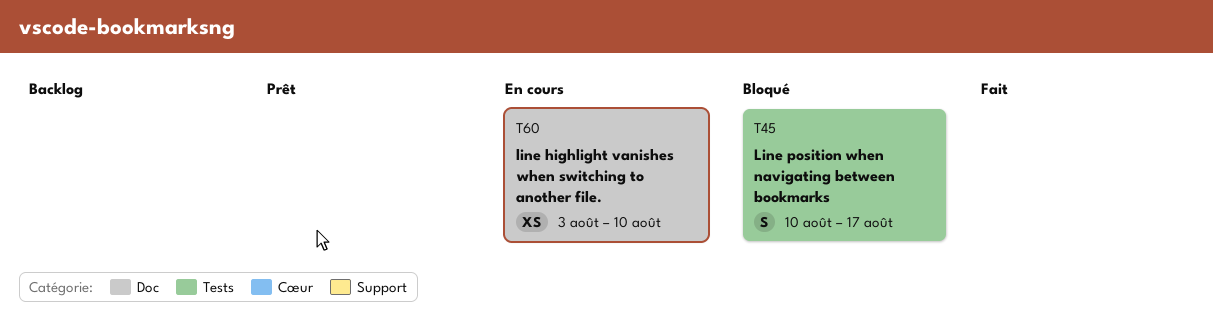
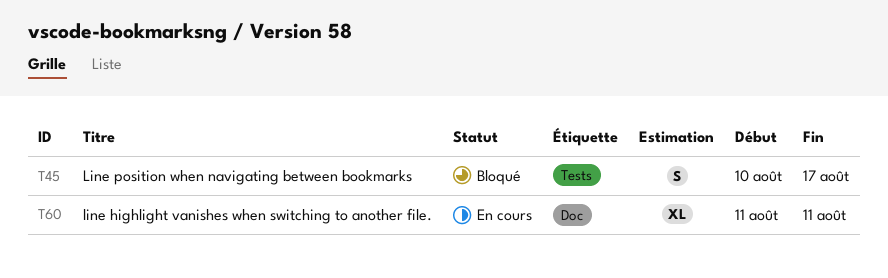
T60, estimate: XS -> XL
T60, start: Aug 3 -> Aug 11
T60, due: Aug 10 -> Aug 11

